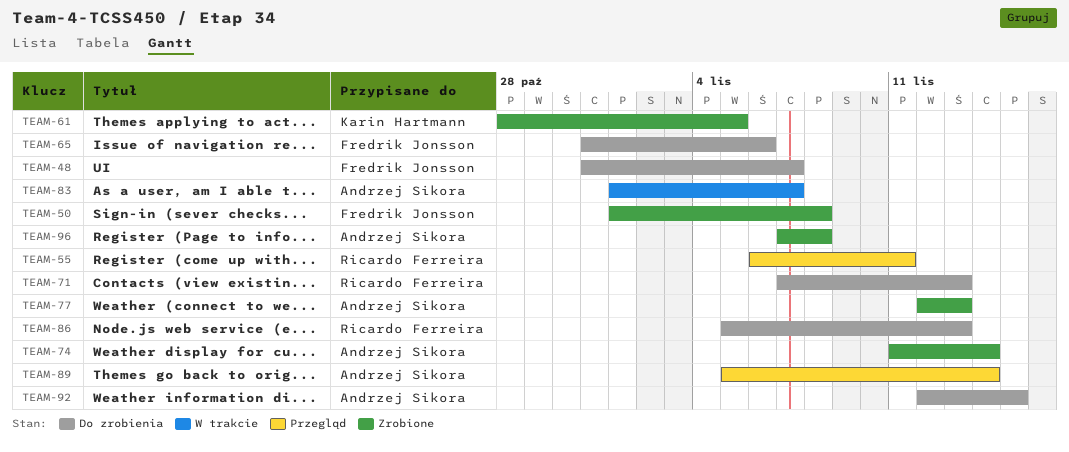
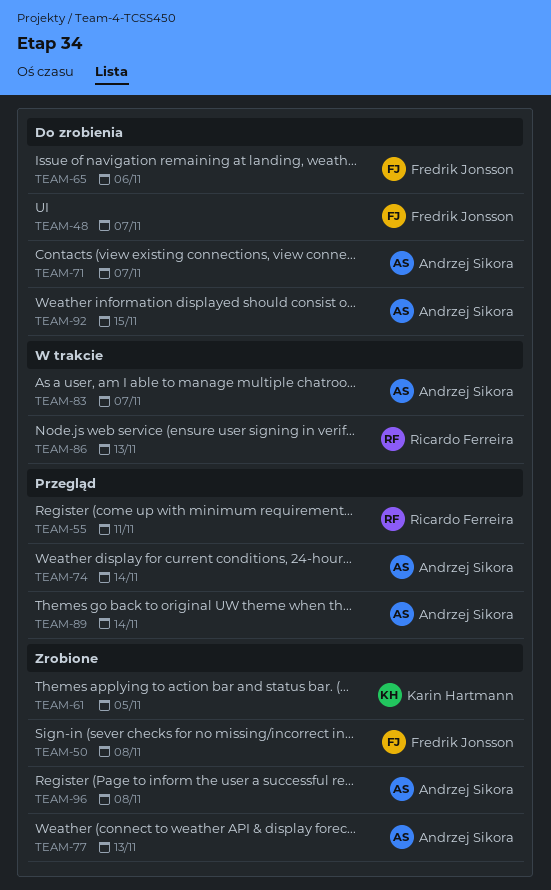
TEAM-71, owner: Ricardo Ferreira -> Andrzej Sikora
TEAM-71, due: Nov 13 -> Nov 7
TEAM-74, status: Zrobione -> Przegląd
TEAM-86, status: Do zrobienia -> W trakcie

